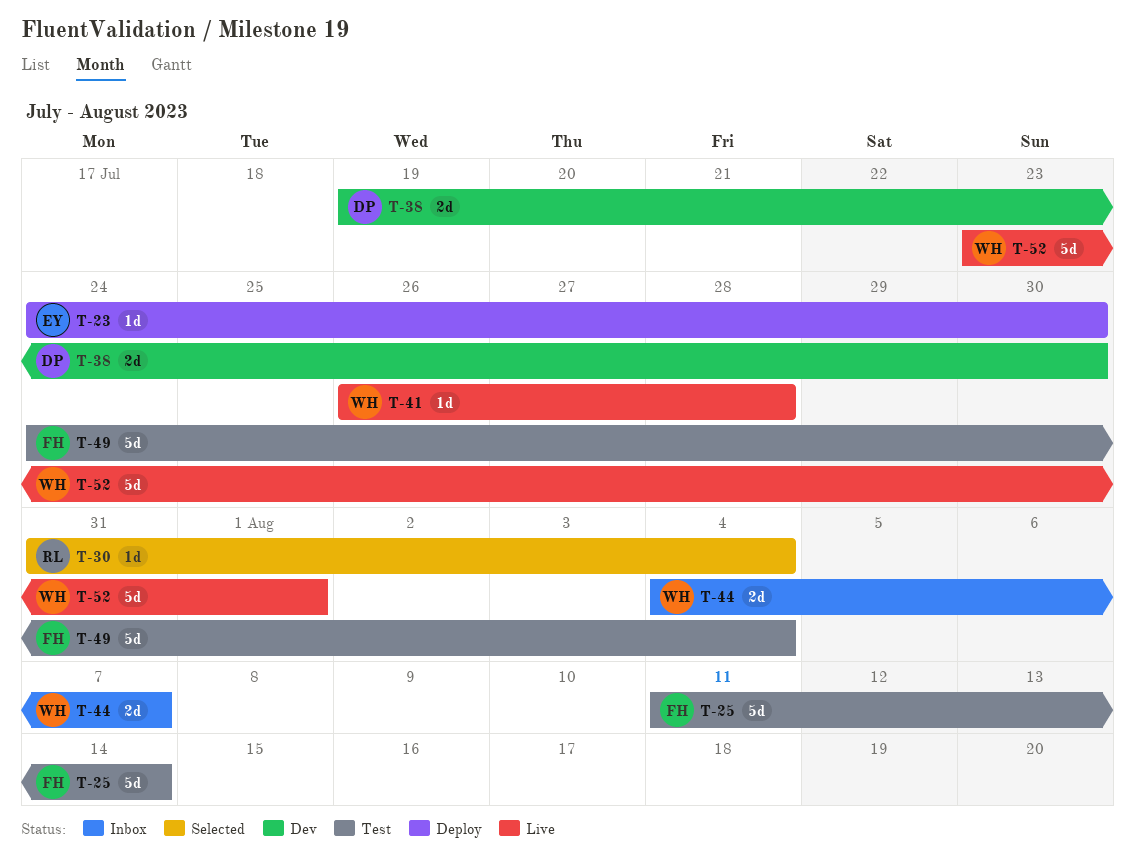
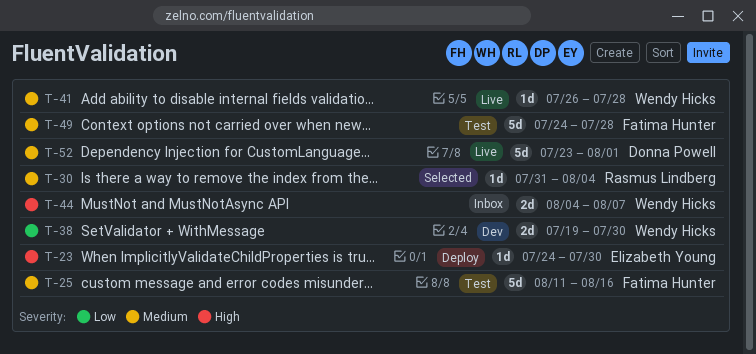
T-25, due: Aug 14 -> Aug 16
T-38, owner: Donna Powell -> Wendy Hicks
T-49, due: Aug 4 -> Jul 28
T-52, owner: Wendy Hicks -> Donna Powell

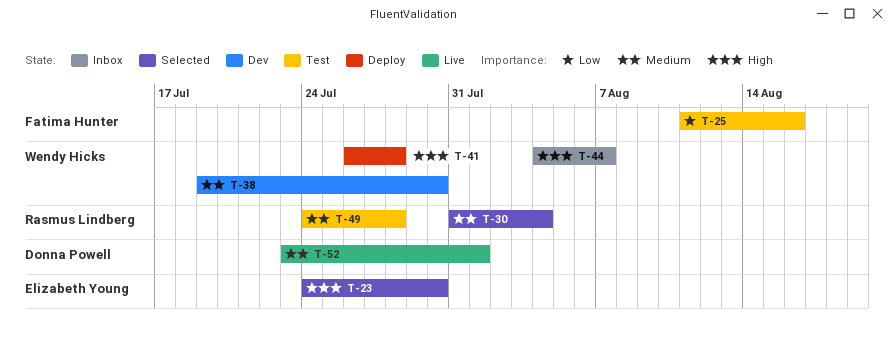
T-23, status: Deploy -> Selected
T-25, priority: Medium -> Low
T-38, priority: Low -> Medium
T-41, status: Live -> Deploy
T-41, priority: Medium -> High
T-49, owner: Fatima Hunter -> Rasmus Lindberg

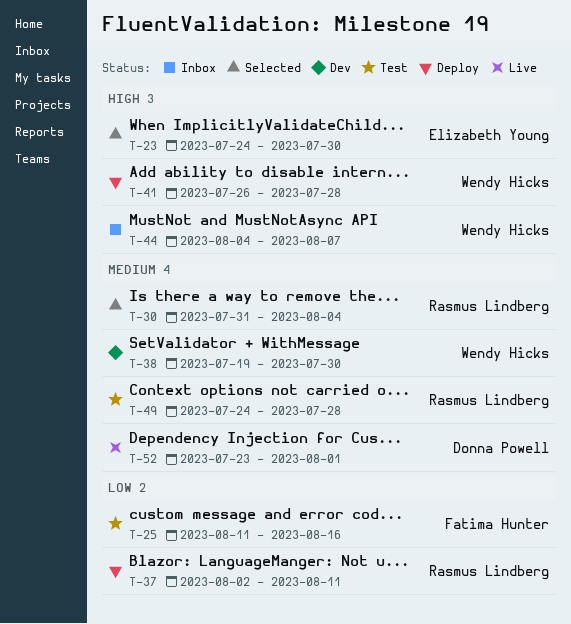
T-37: none -> present

